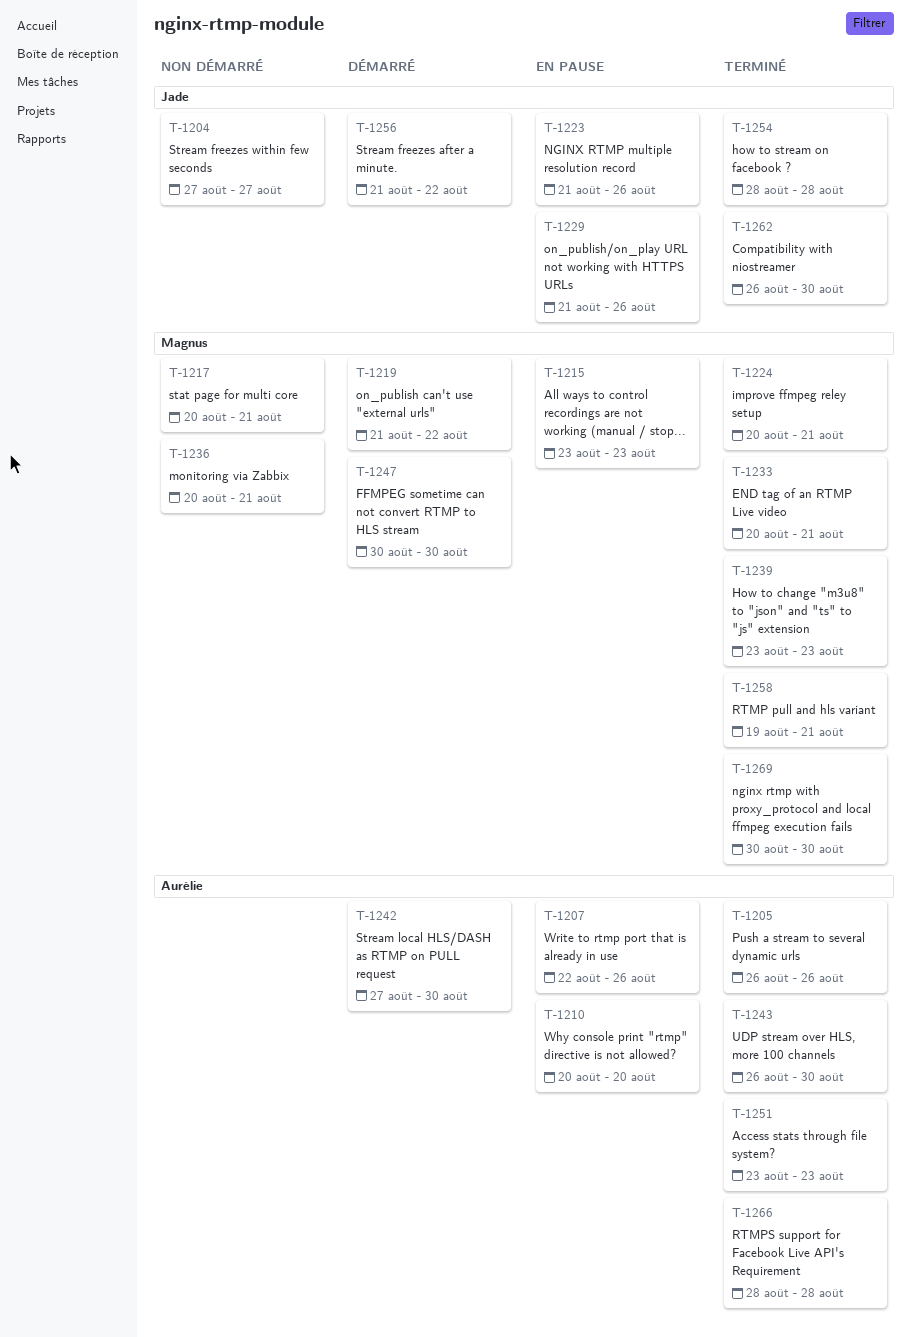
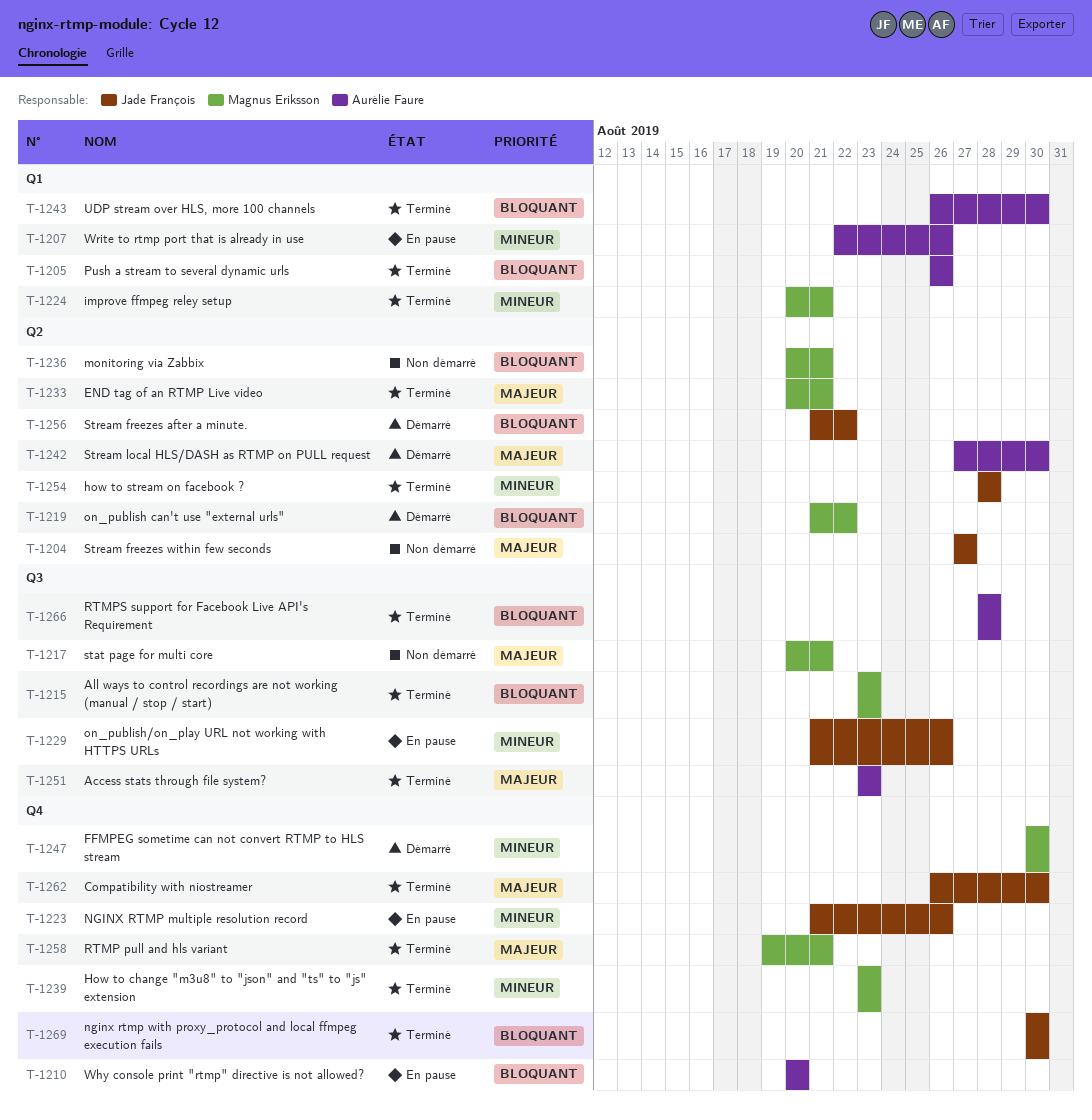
T-1215, status: En pause -> Terminé
T-1269, owner: Magnus Eriksson -> Jade François

